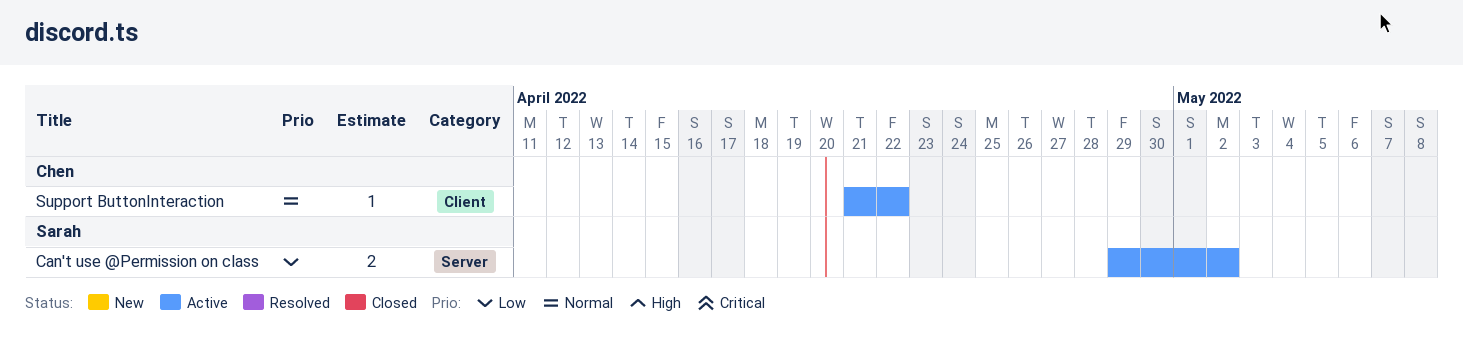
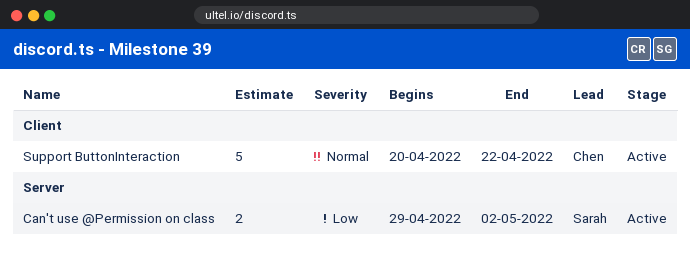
Support ButtonInteraction, estimate: 1 -> 5
Support ButtonInteraction, start: Apr 21 -> Apr 20

